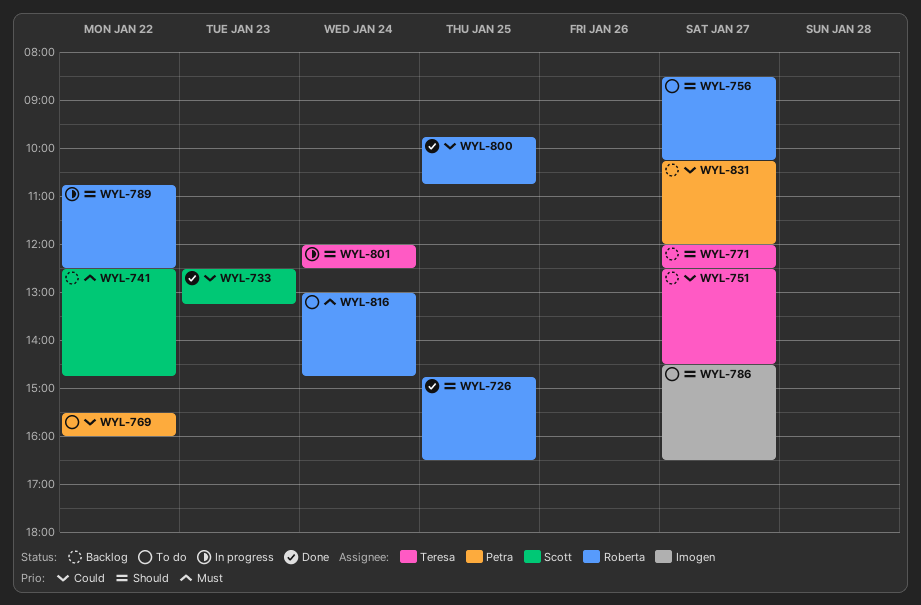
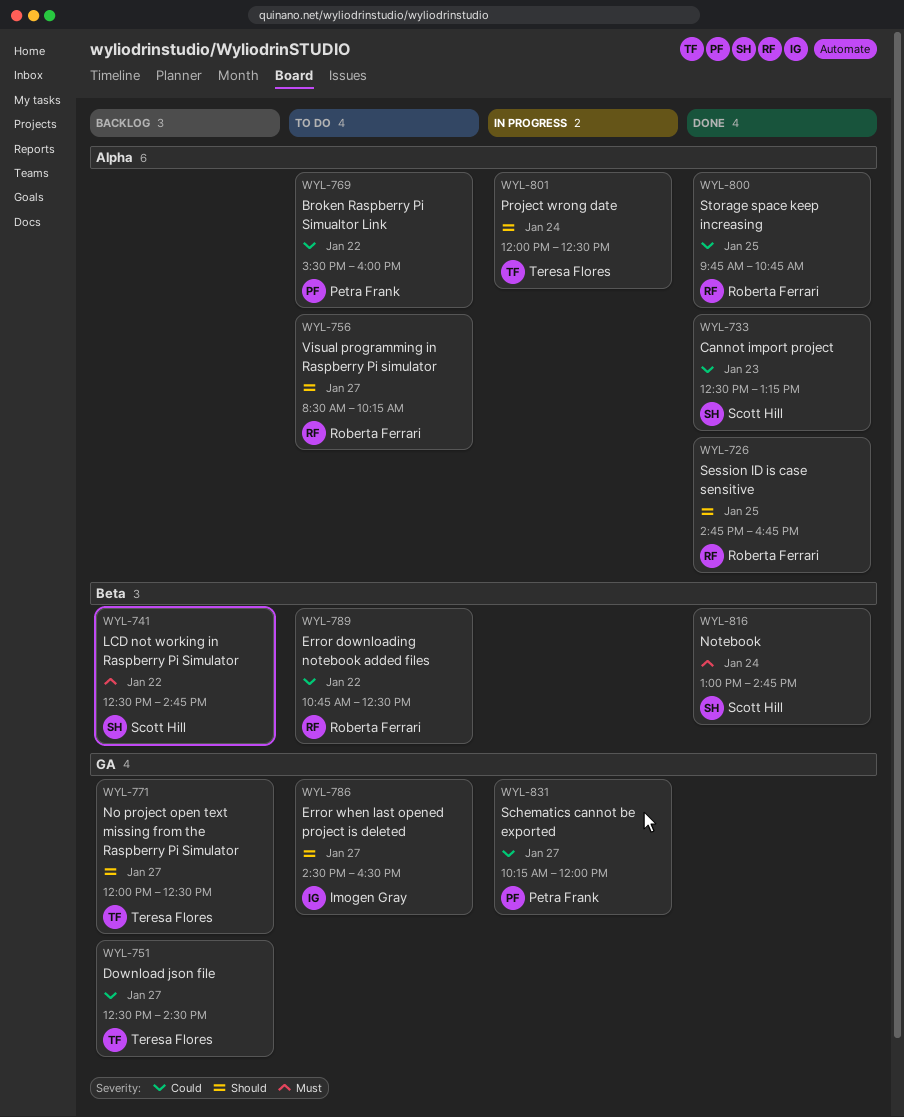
WYL-726, ends: 16:30 -> 16:45
WYL-789, status: In progress -> To do
WYL-789, priority: Should -> Could
WYL-816, status: To do -> Done
WYL-816, owner: Roberta Ferrari -> Scott Hill
WYL-831, status: Backlog -> In progress

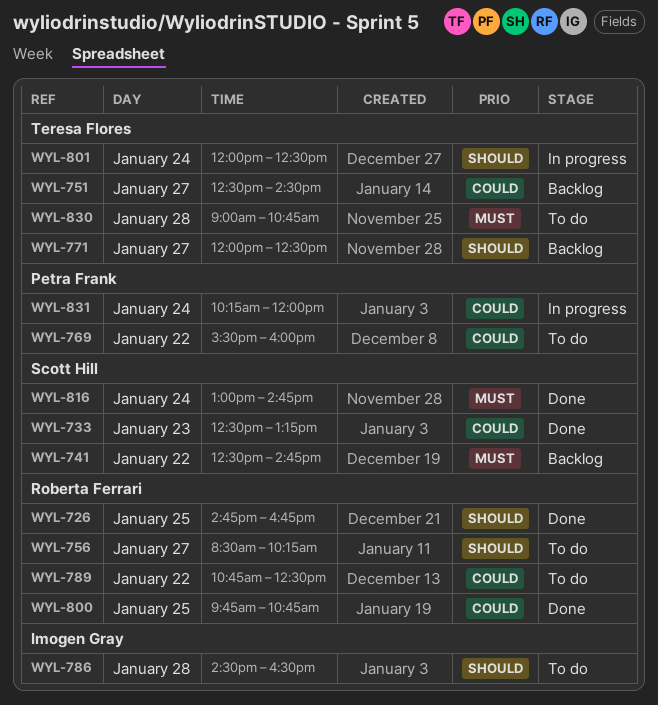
WYL-786, day: Jan 27 -> Jan 28
WYL-830: none -> present
WYL-831, day: Jan 27 -> Jan 24

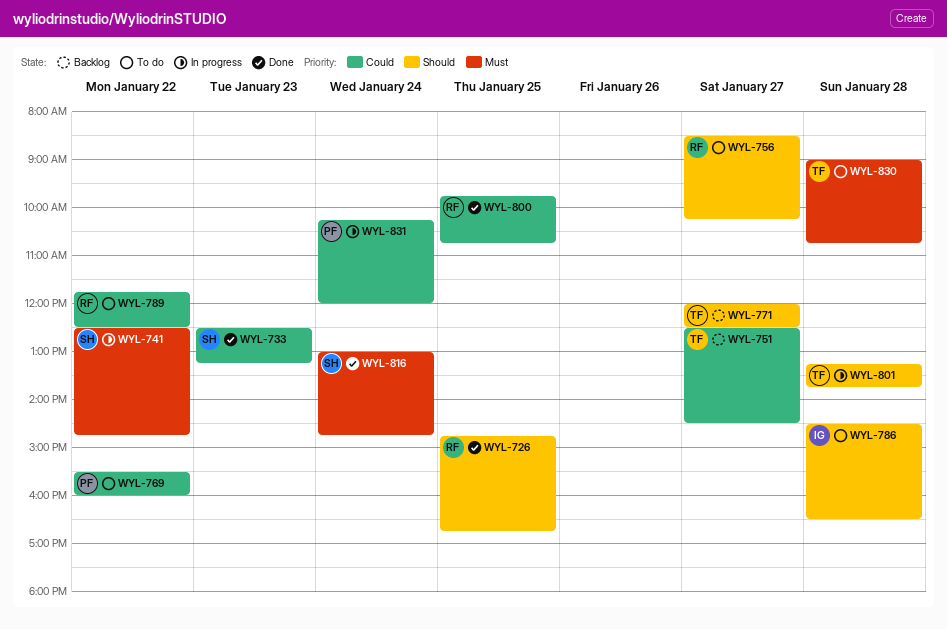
WYL-741, status: Backlog -> In progress
WYL-789, begins: 10:45 -> 11:45
WYL-801, day: Jan 24 -> Jan 28
WYL-801, begins: 12:00 -> 13:15
WYL-801, ends: 12:30 -> 13:45

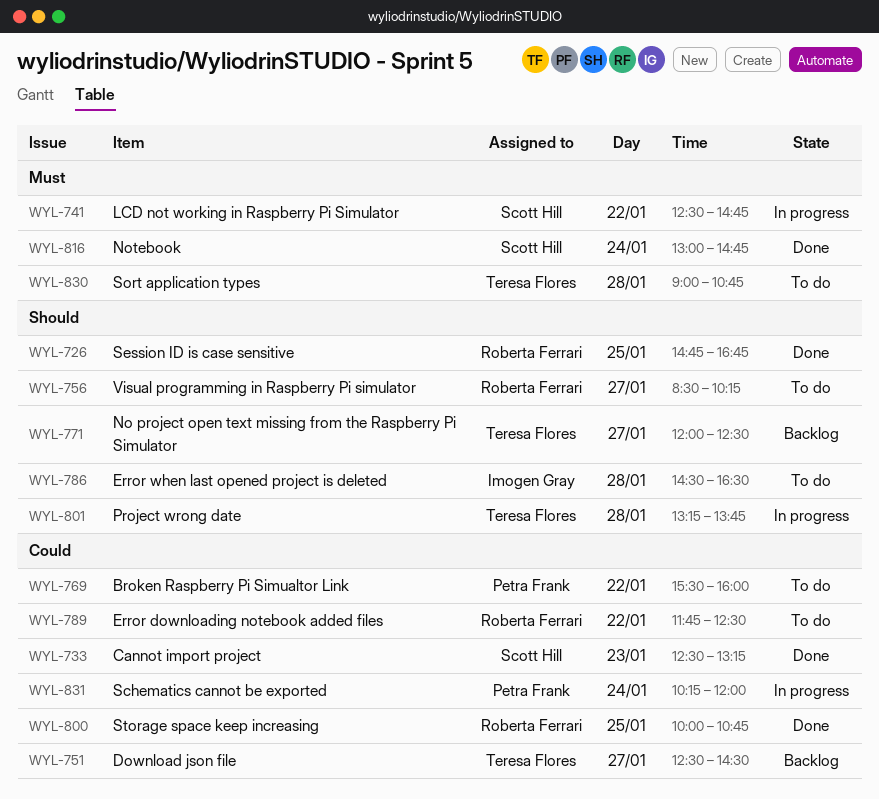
WYL-800, begins: 09:45 -> 10:00

